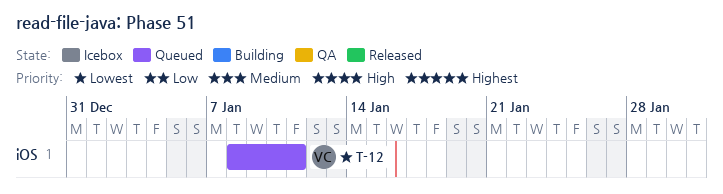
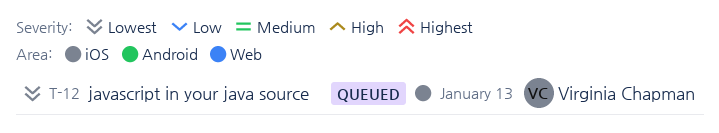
T-12, due: Jan 11 -> Jan 13

